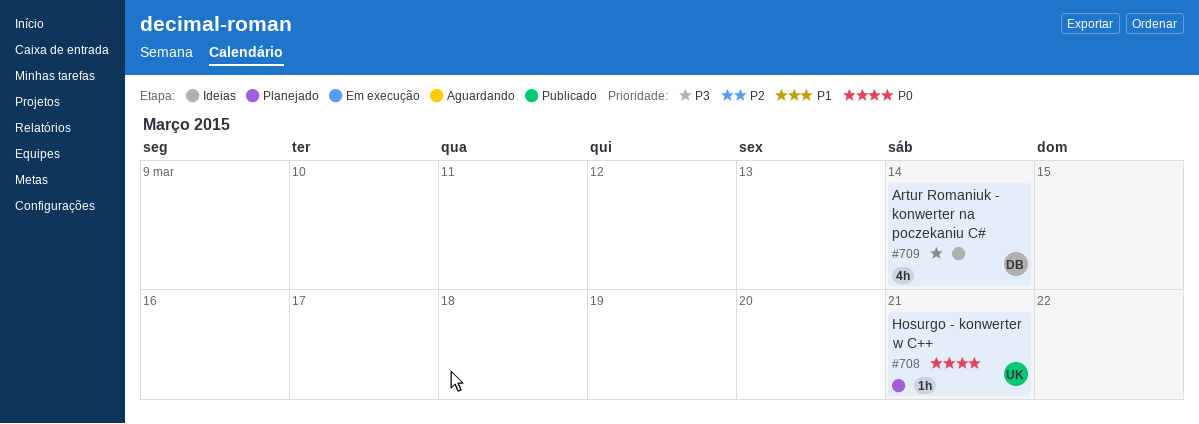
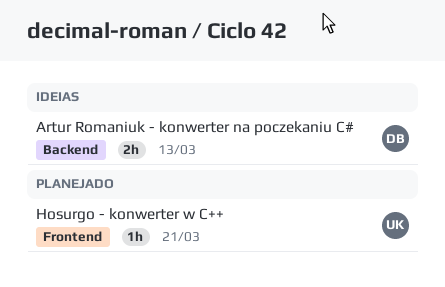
Artur Romaniuk - konwerter na poczekaniu C#, estimate: 4h -> 2h
Artur Romaniuk - konwerter na poczekaniu C#, due: Mar 14 -> Mar 13

